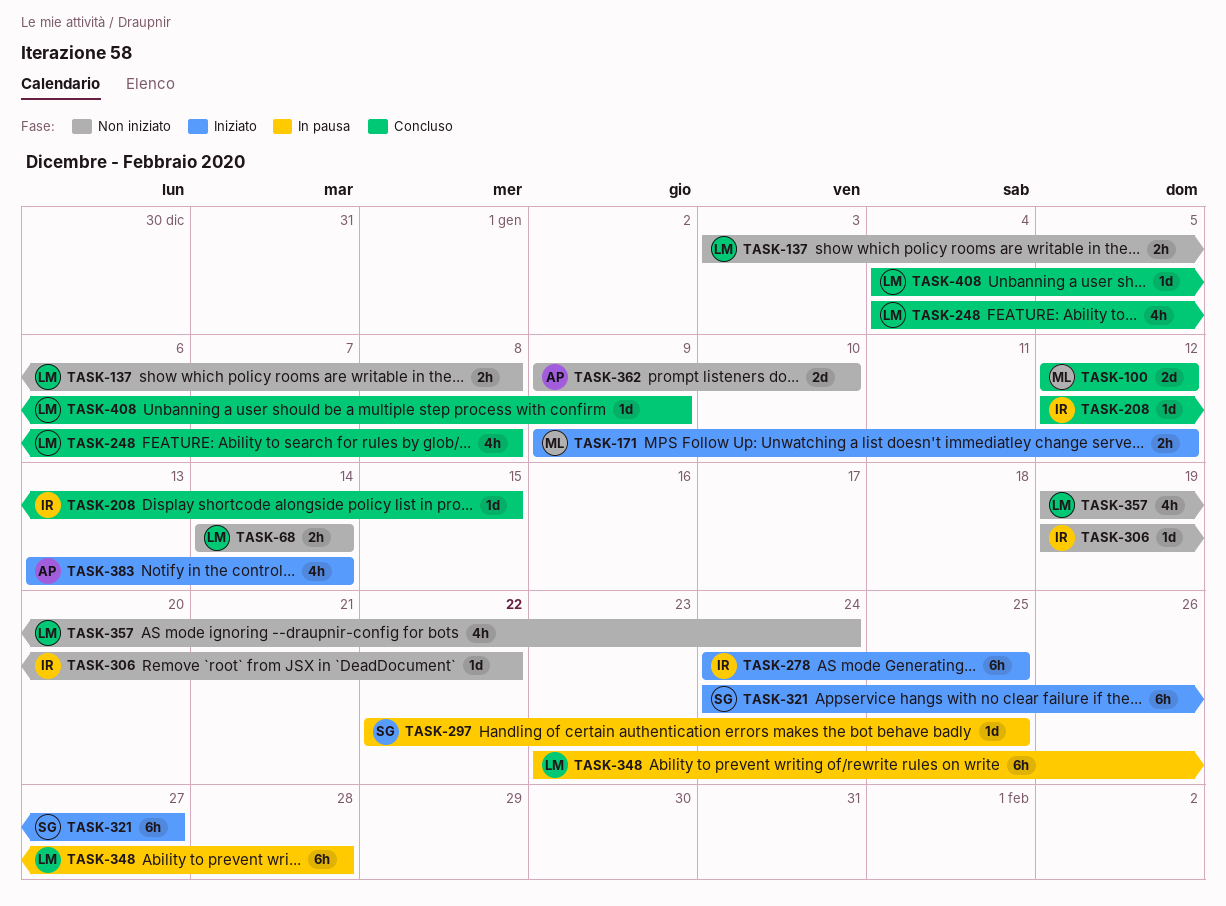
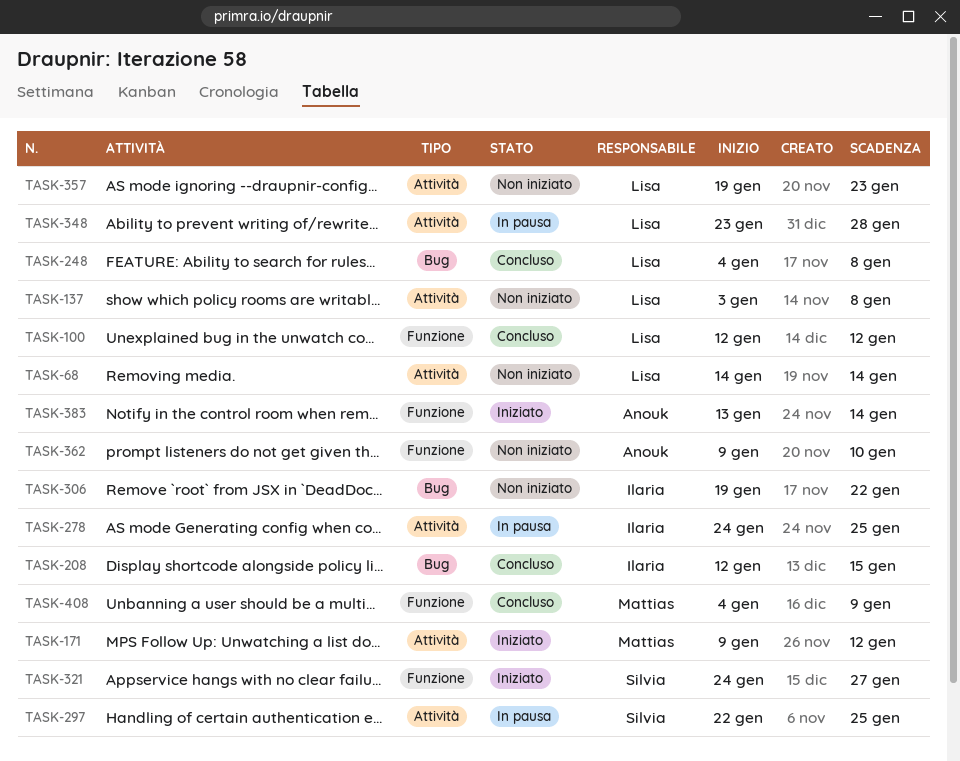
TASK-100, owner: Mattias -> Lisa
TASK-278, status: Iniziato -> In pausa
TASK-357, due: Jan 24 -> Jan 23
TASK-408, owner: Lisa -> Mattias

